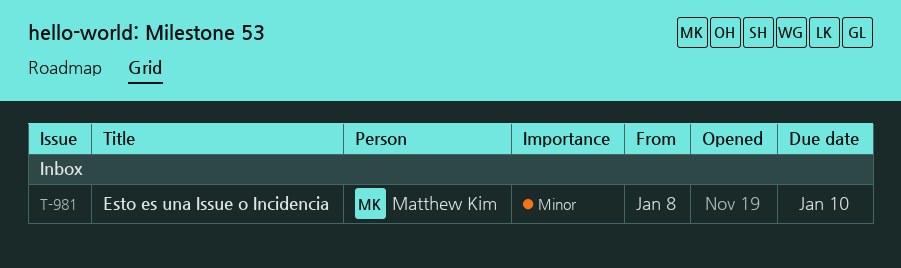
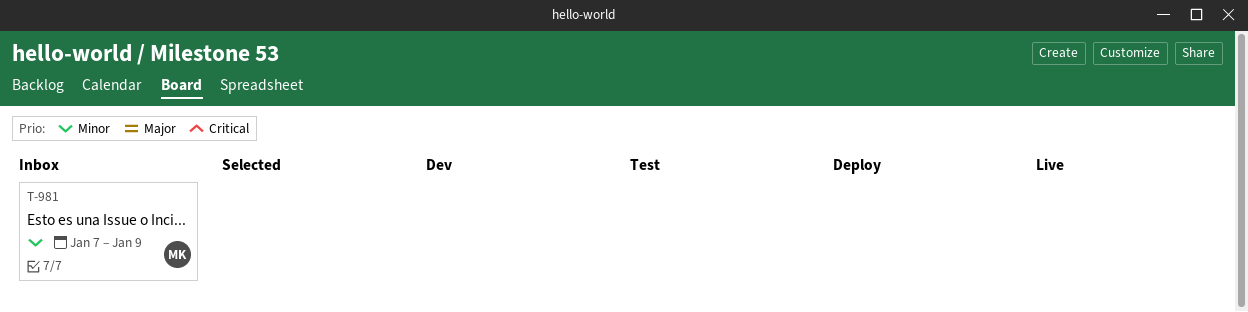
T-981, start: Jan 8 -> Jan 7
T-981, due: Jan 10 -> Jan 9

